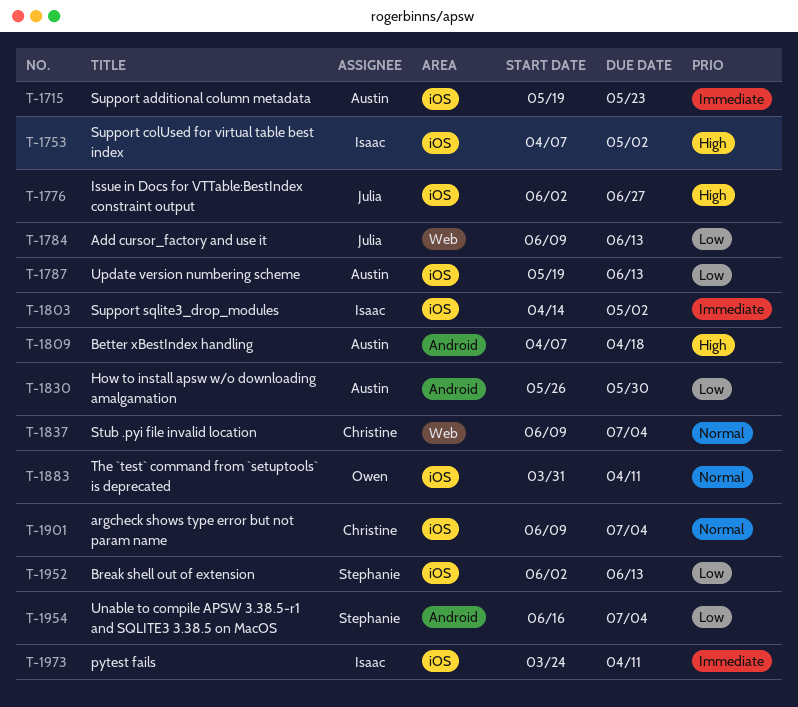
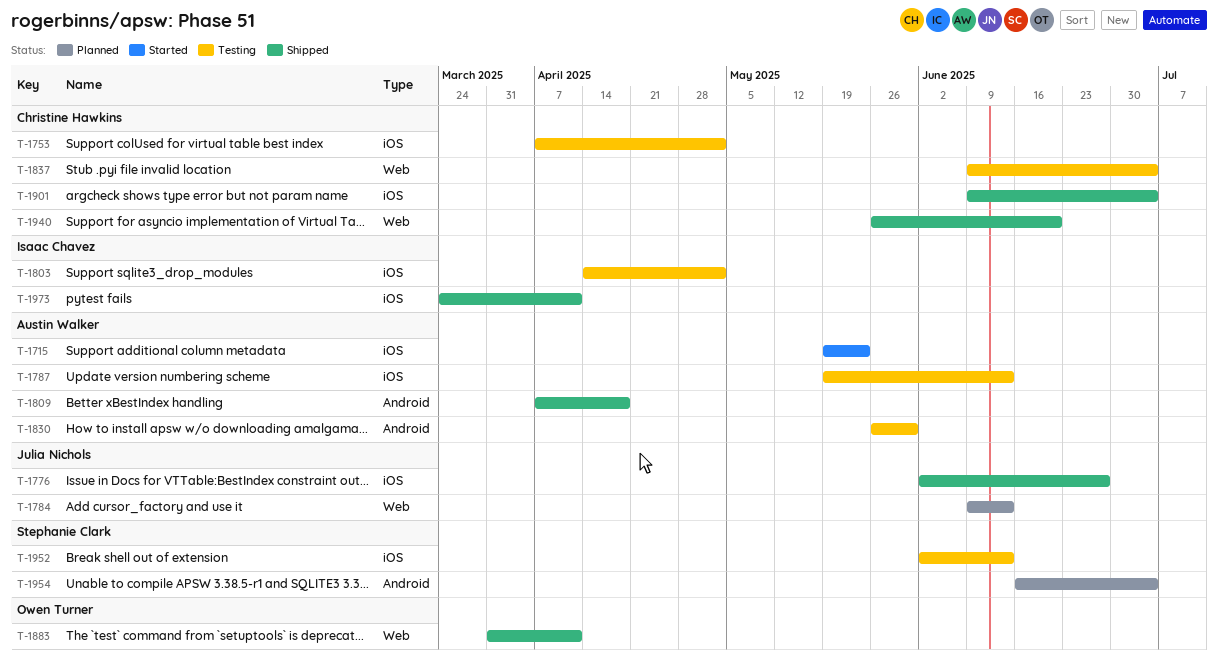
T-1753, owner: Isaac Chavez -> Christine Hawkins
T-1883, label: iOS -> Web
T-1940: none -> present

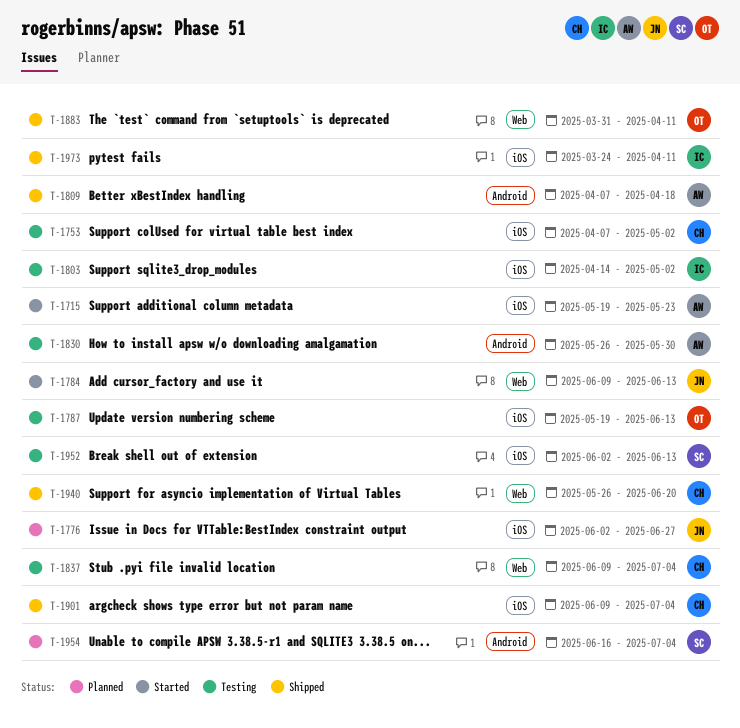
T-1776, status: Shipped -> Planned
T-1784, status: Planned -> Started
T-1787, owner: Austin Walker -> Owen Turner

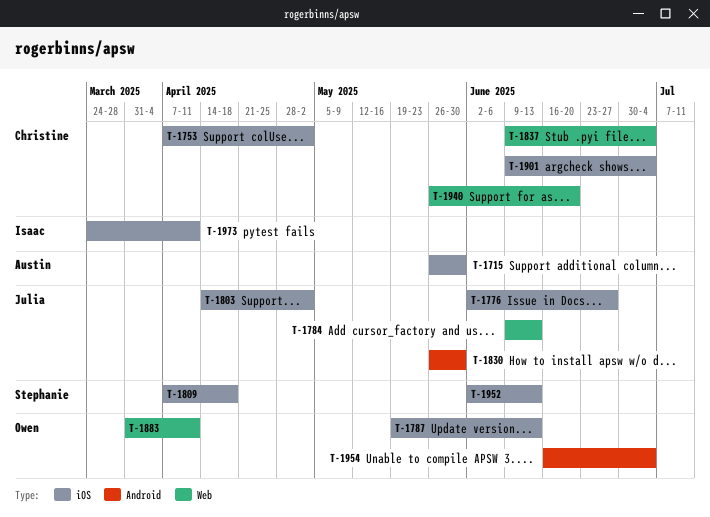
T-1715, start: May 19 -> May 26
T-1715, due: May 23 -> May 30
T-1803, owner: Isaac -> Julia
T-1809, owner: Austin -> Stephanie
T-1809, label: Android -> iOS
T-1830, owner: Austin -> Julia
T-1954, owner: Stephanie -> Owen

